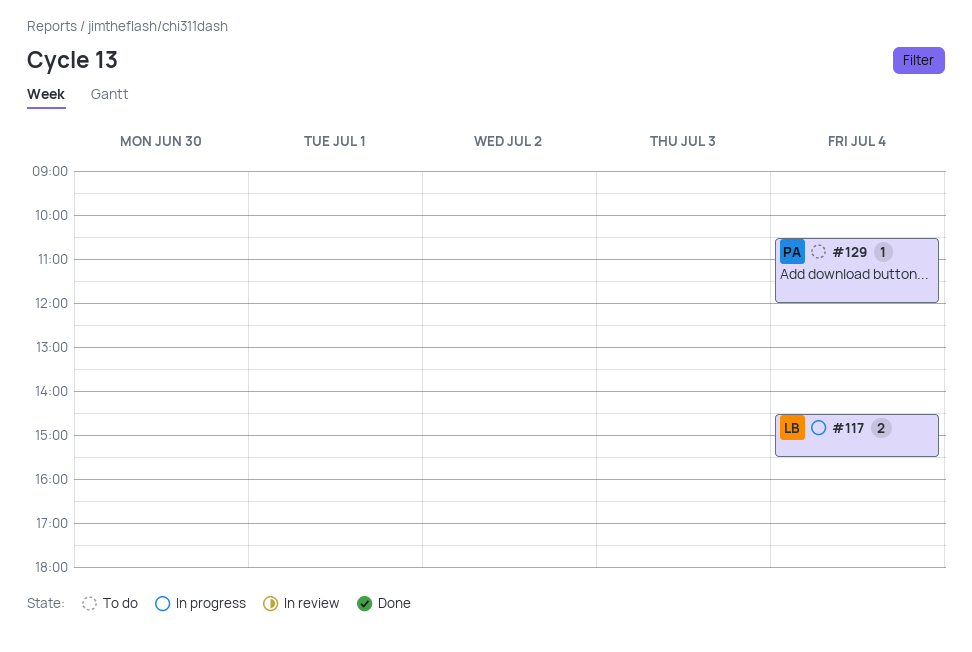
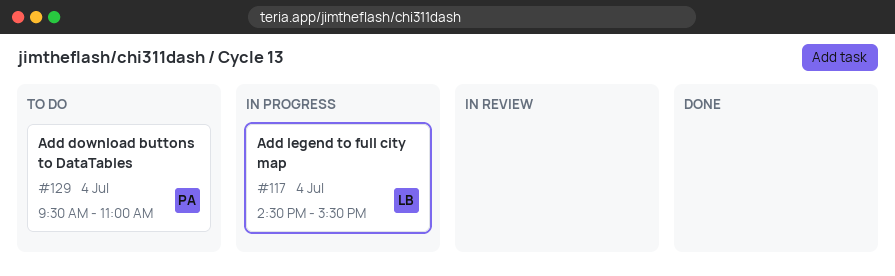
#129, begins: 10:30 -> 09:30
#129, ends: 12:00 -> 11:00

